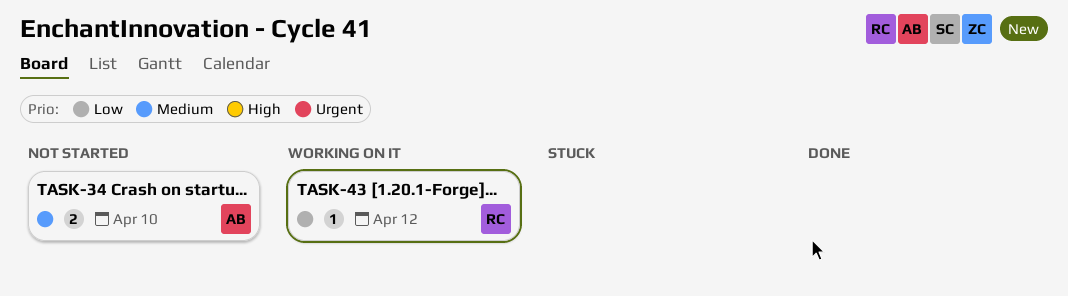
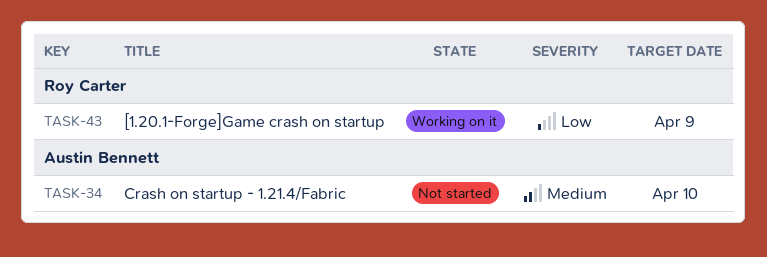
TASK-43, due: Apr 12 -> Apr 9

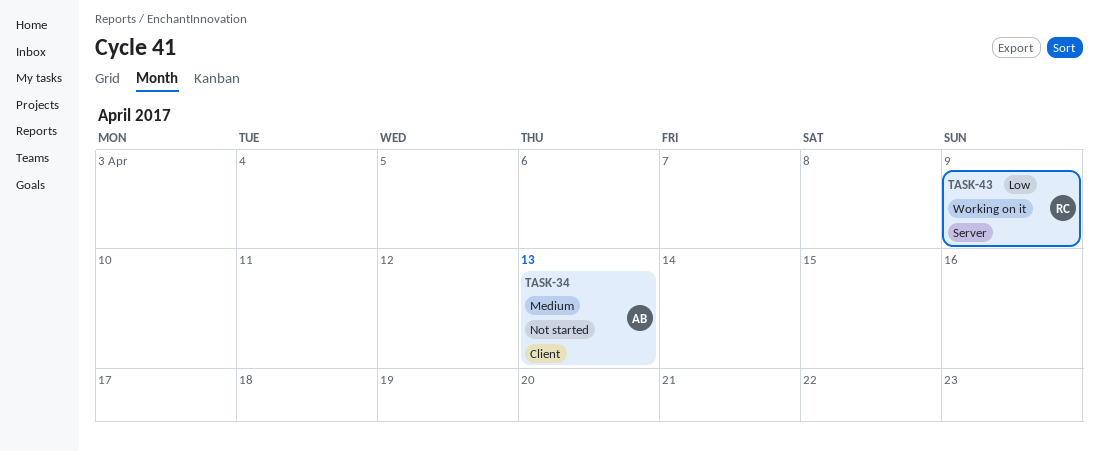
TASK-34, due: Apr 10 -> Apr 13

